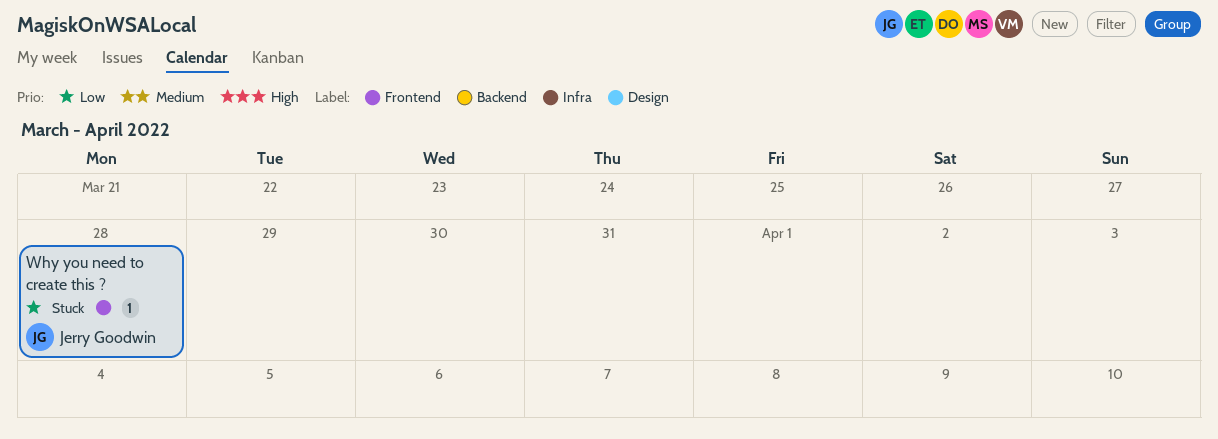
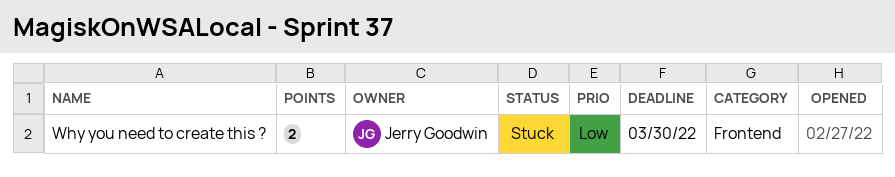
Why you need to create this ?, estimate: 1 -> 2
Why you need to create this ?, due: Mar 28 -> Mar 30

